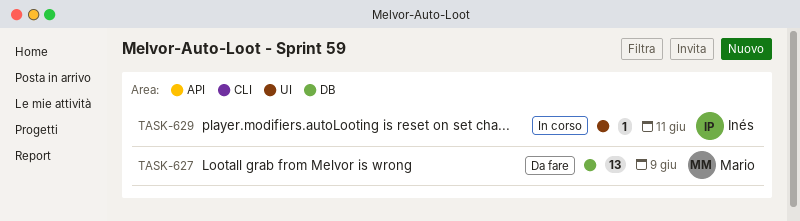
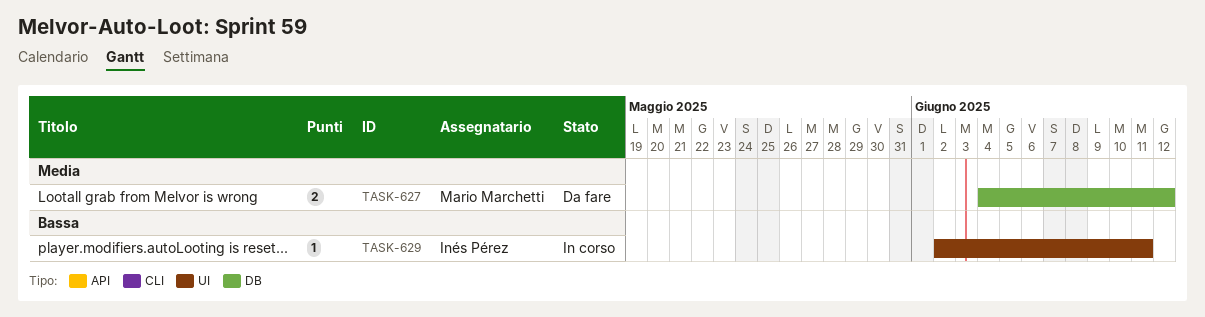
TASK-627, estimate: 13 -> 2
TASK-627, due: Jun 9 -> Jun 12

